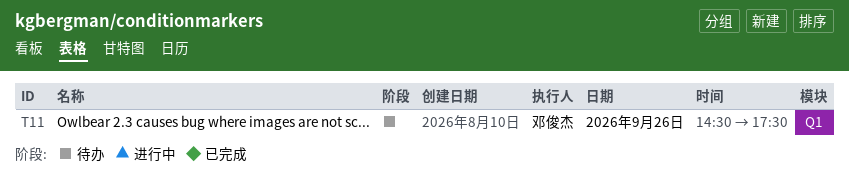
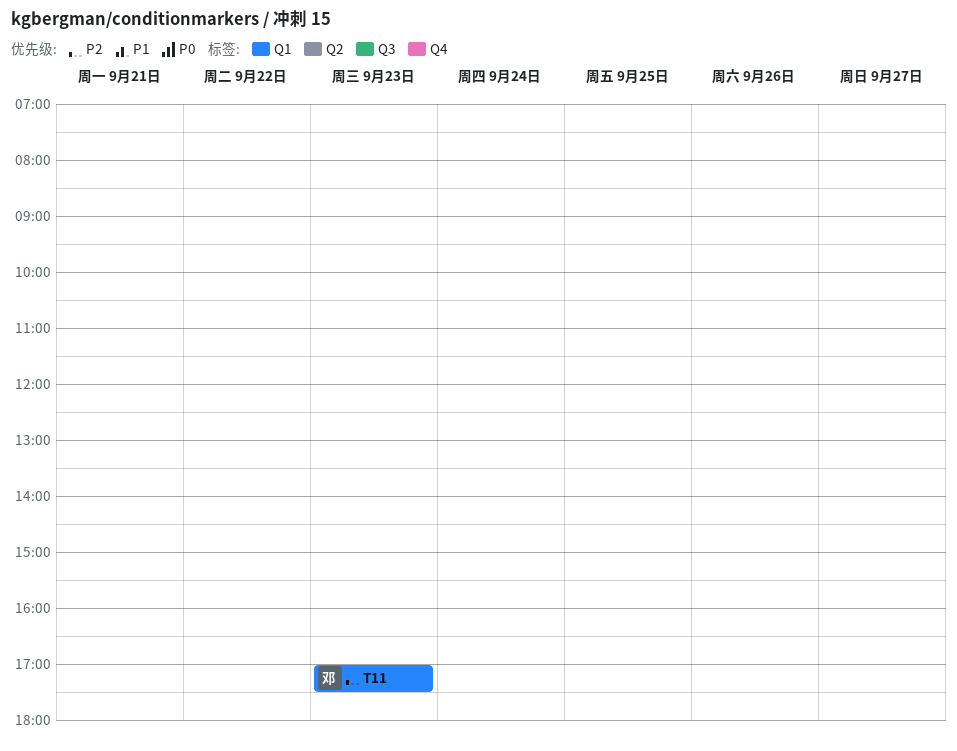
T11, day: Sep 26 -> Sep 23
T11, begins: 14:30 -> 17:00

